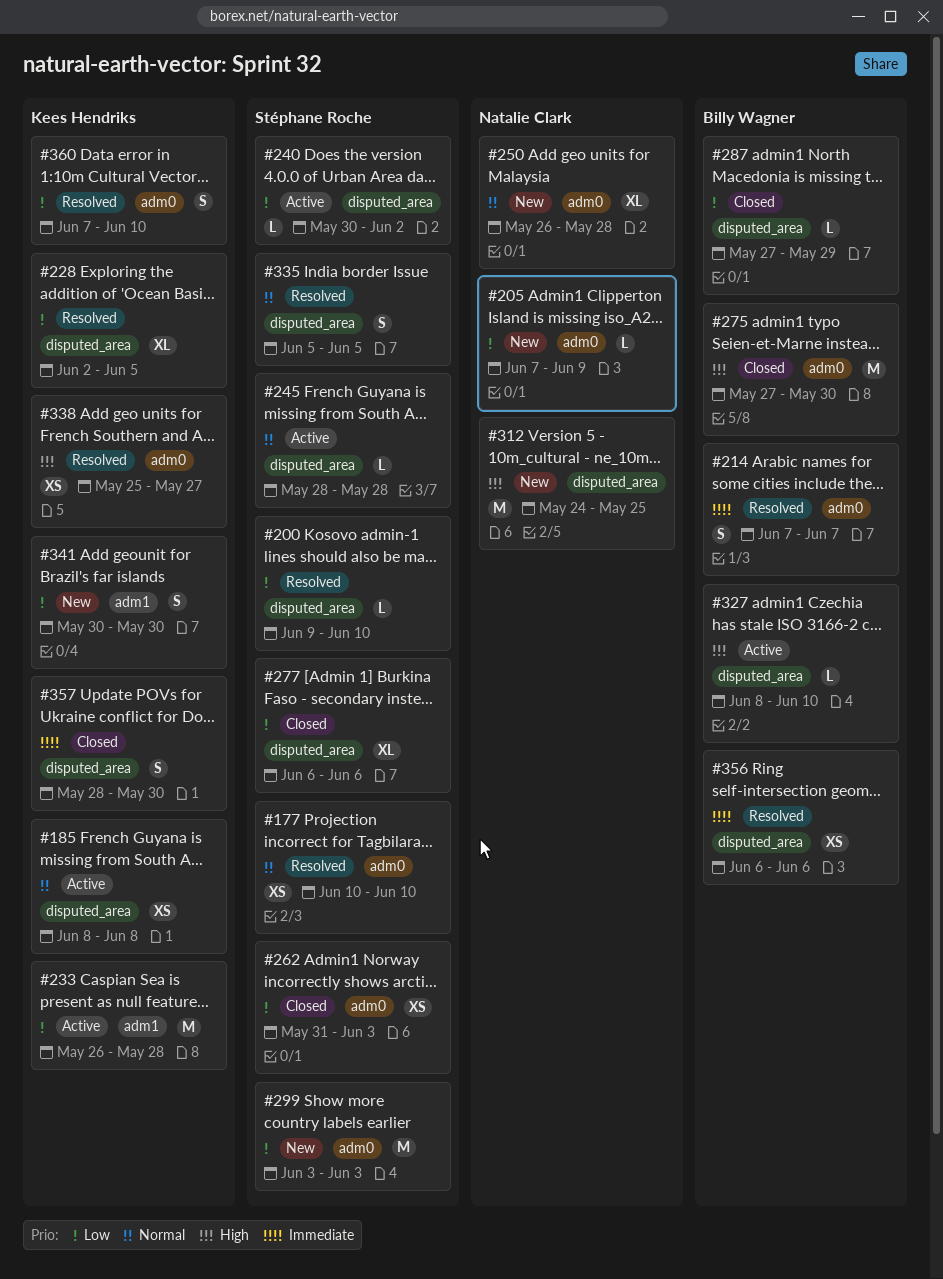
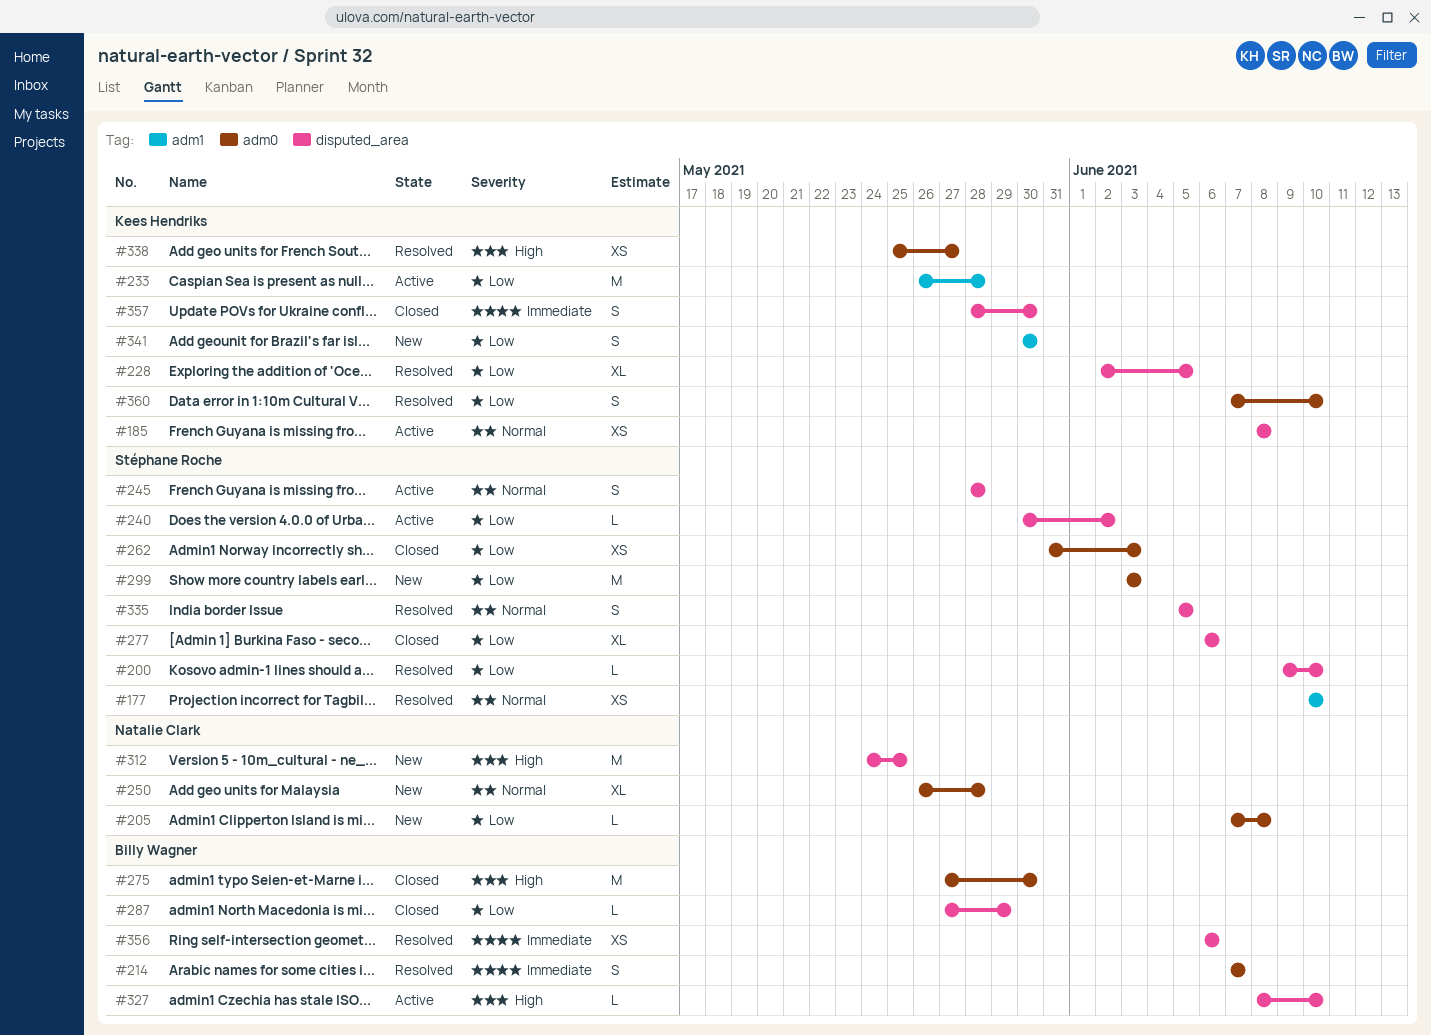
#177, label: adm0 -> adm1
#205, due: Jun 9 -> Jun 8
#245, estimate: L -> S

